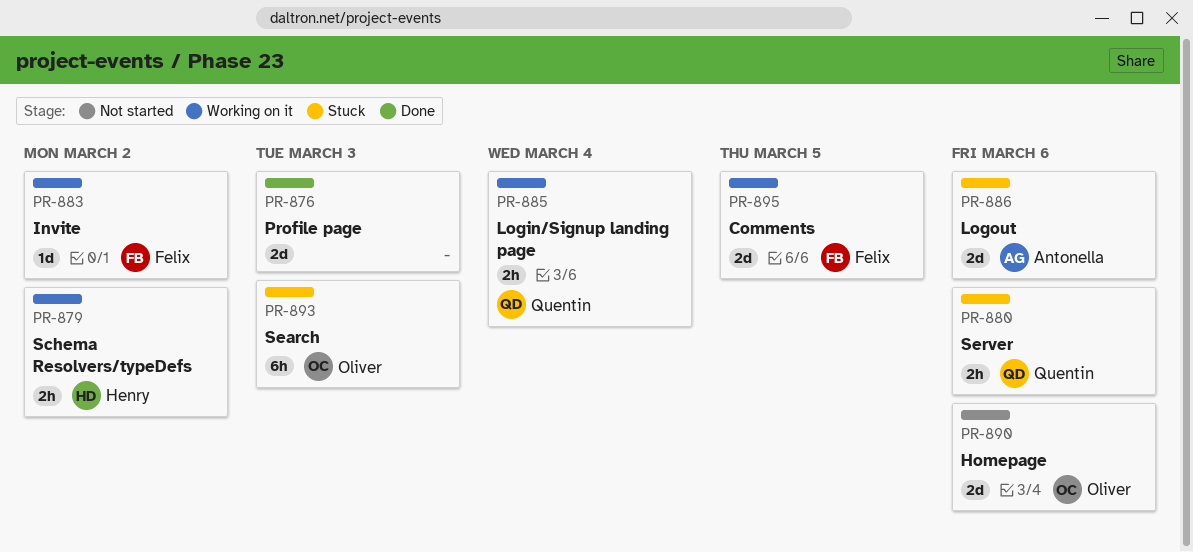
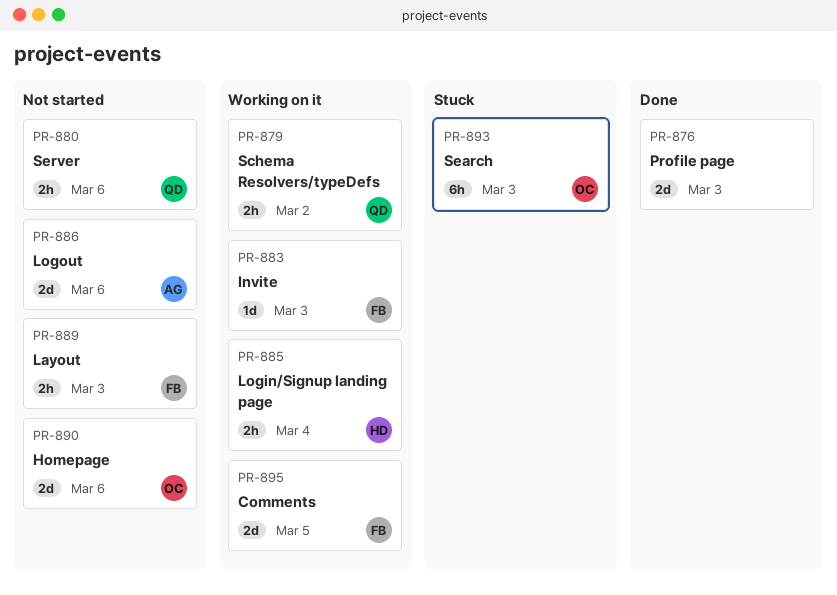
PR-879, owner: Henry -> Quentin
PR-880, status: Stuck -> Not started
PR-883, due: Mar 2 -> Mar 3
PR-885, owner: Quentin -> Henry
PR-886, status: Stuck -> Not started
PR-889: none -> present

